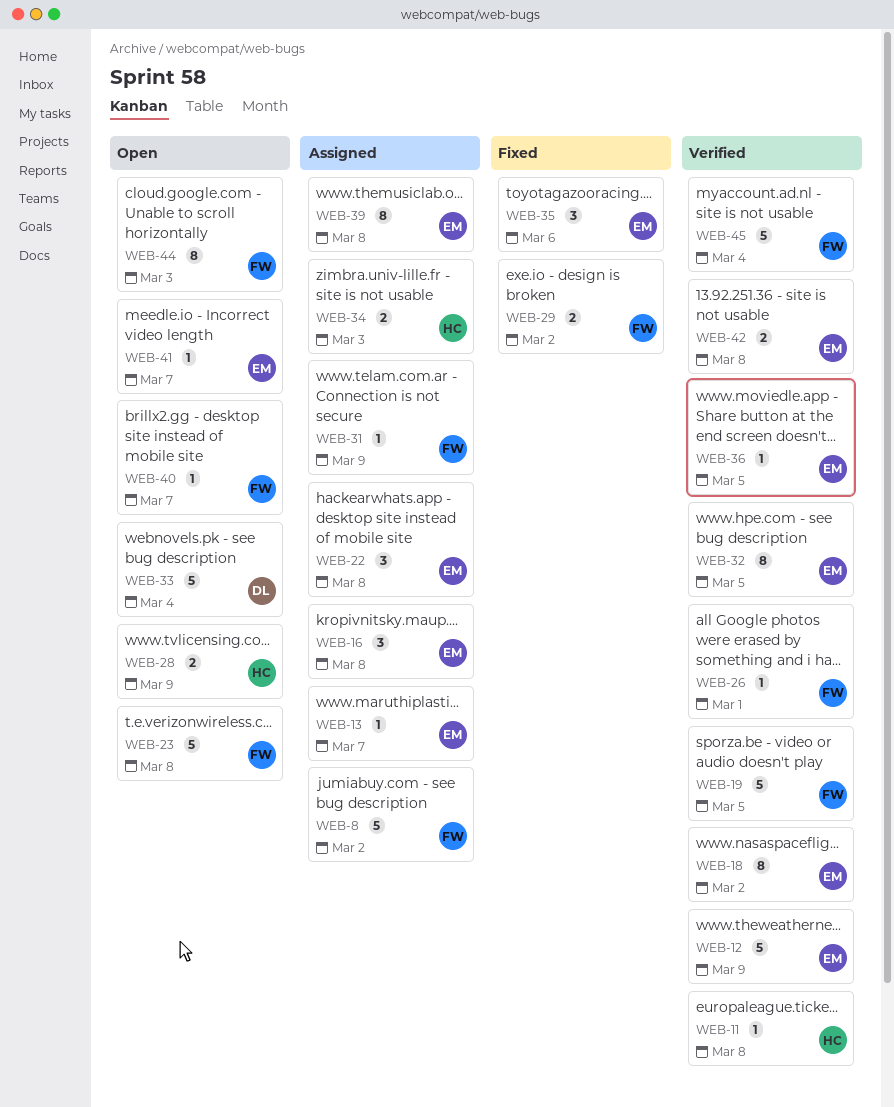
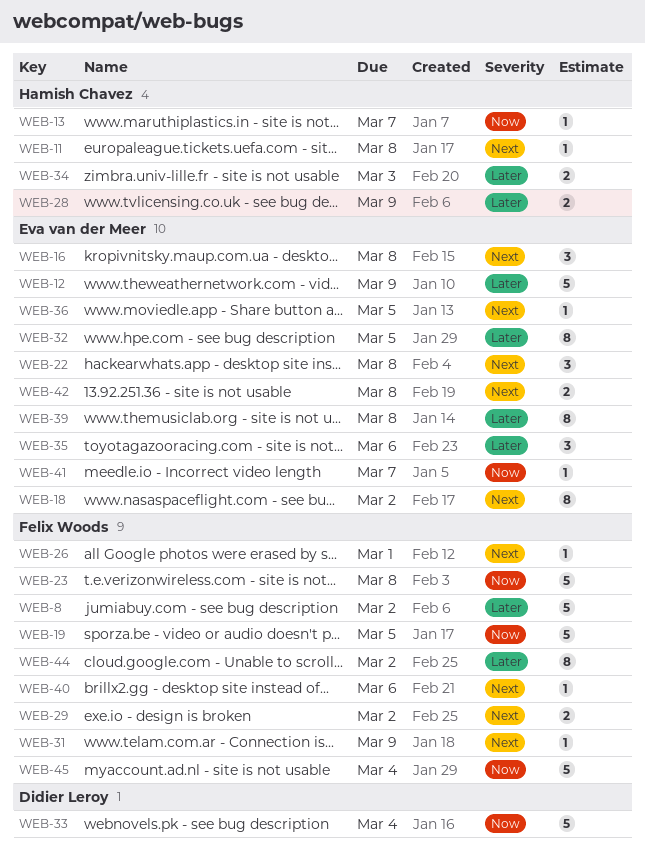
WEB-13, owner: Eva van der Meer -> Hamish Chavez
WEB-40, due: Mar 7 -> Mar 6
WEB-44, due: Mar 3 -> Mar 2

